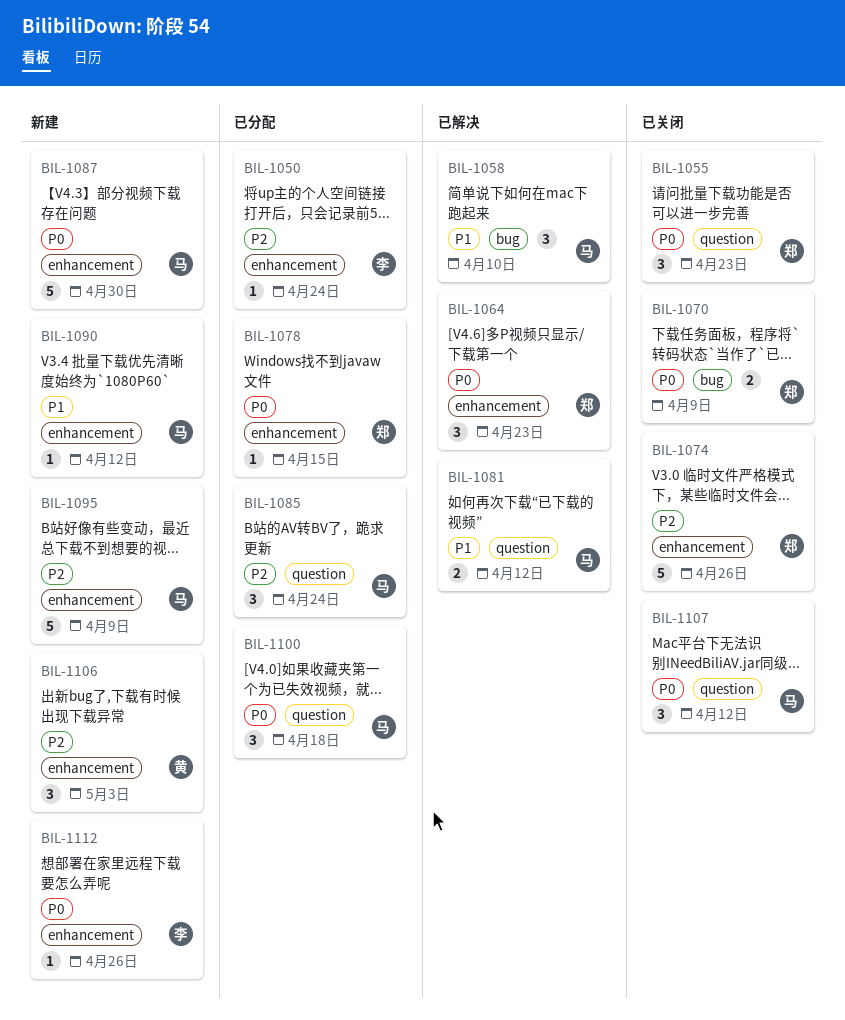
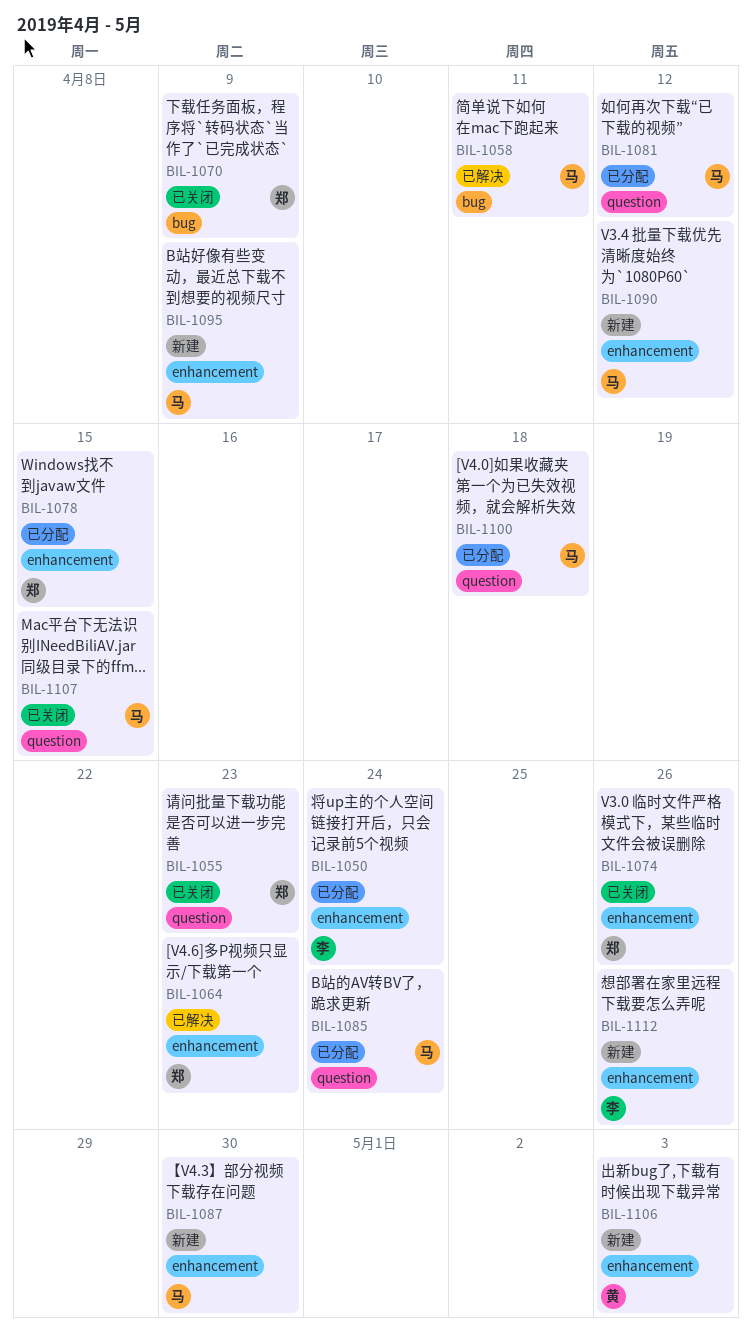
BIL-1058, due: Apr 10 -> Apr 11
BIL-1081, status: 已解决 -> 已分配
BIL-1107, due: Apr 12 -> Apr 15

